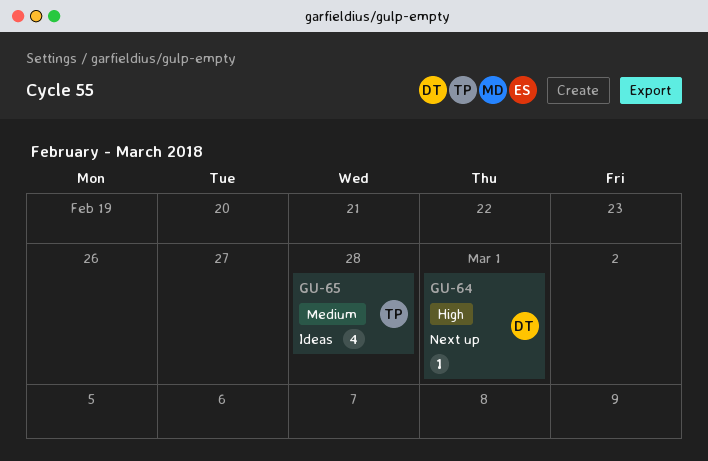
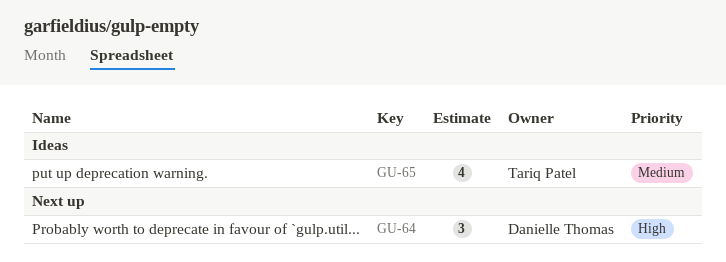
GU-64, estimate: 1 -> 3

